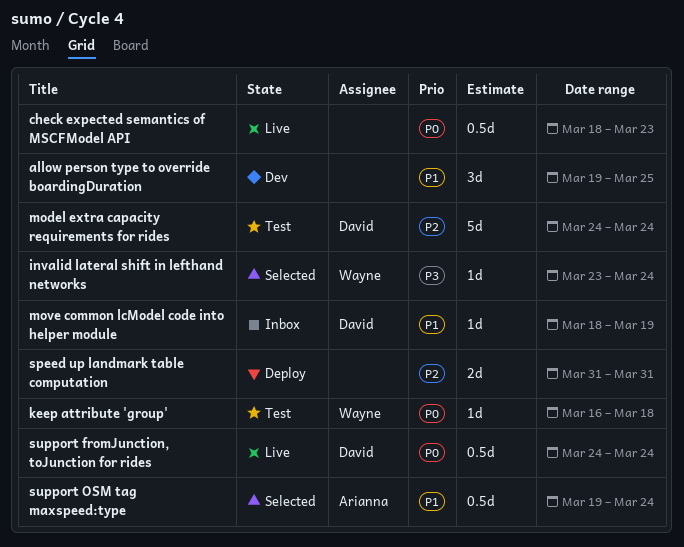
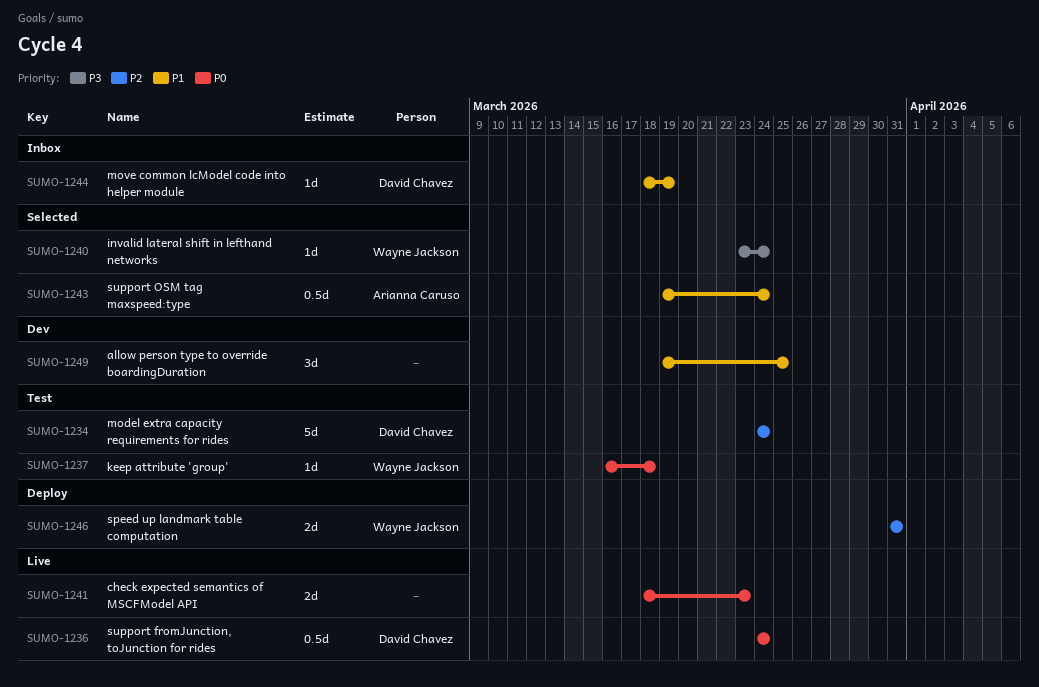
check expected semantics of MSCFModel API, estimate: 0.5d -> 2d
speed up landmark table computation, owner: none -> Wayne Jackson

